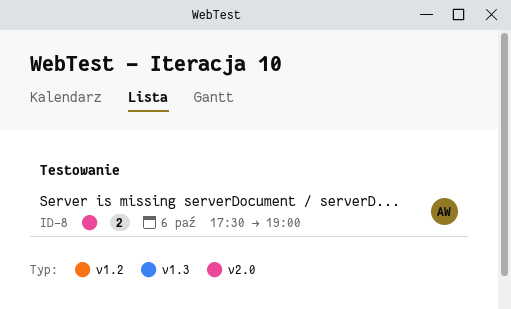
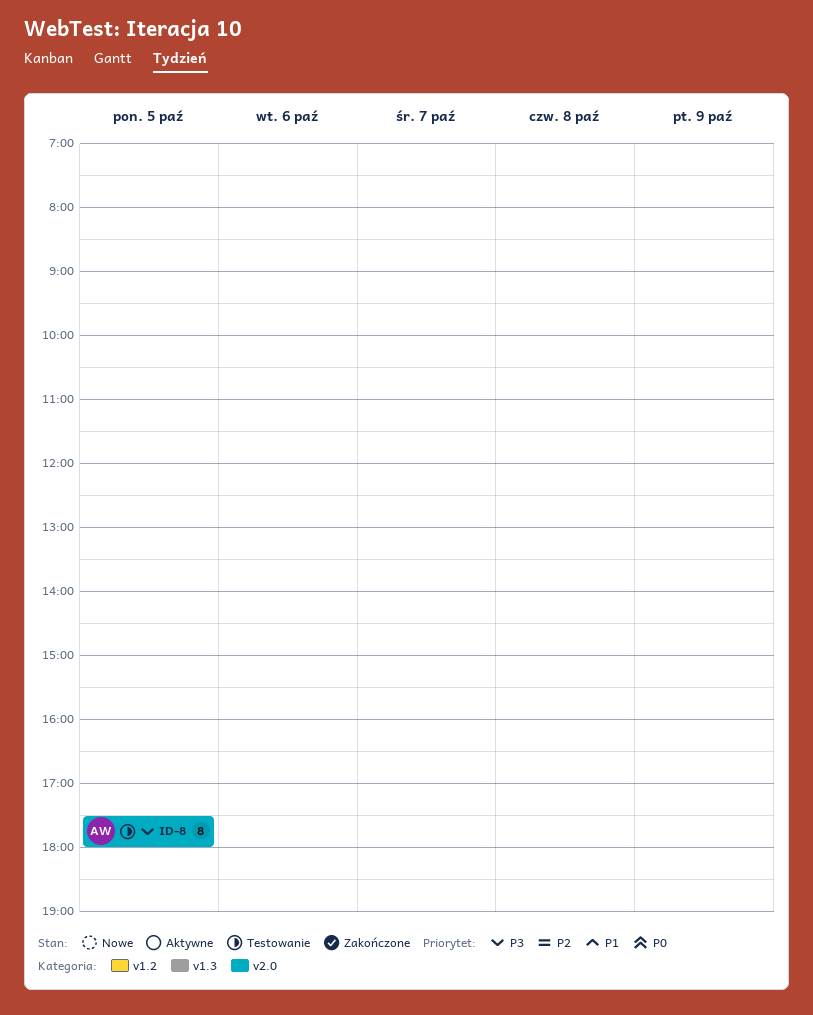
ID-8, estimate: 2 -> 8
ID-8, day: Oct 6 -> Oct 5
ID-8, ends: 19:00 -> 18:00

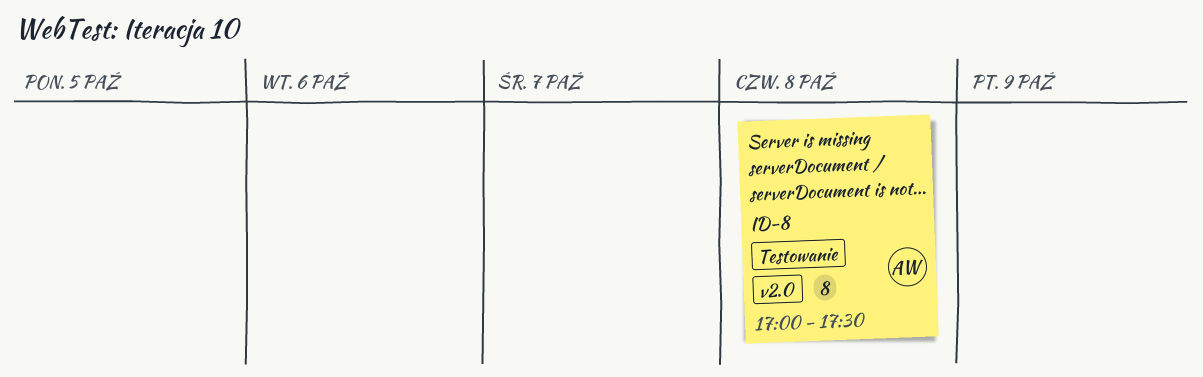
ID-8, day: Oct 5 -> Oct 8
ID-8, begins: 17:30 -> 17:00
ID-8, ends: 18:00 -> 17:30

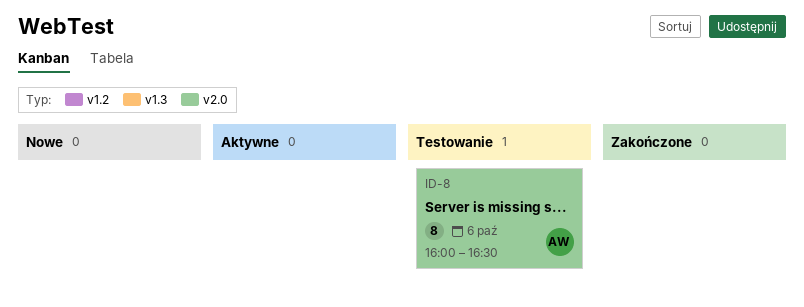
ID-8, day: Oct 8 -> Oct 6
ID-8, begins: 17:00 -> 16:00
ID-8, ends: 17:30 -> 16:30

